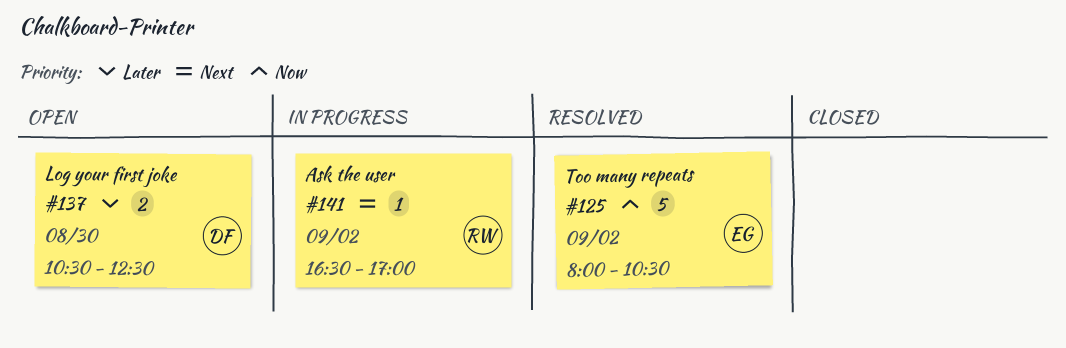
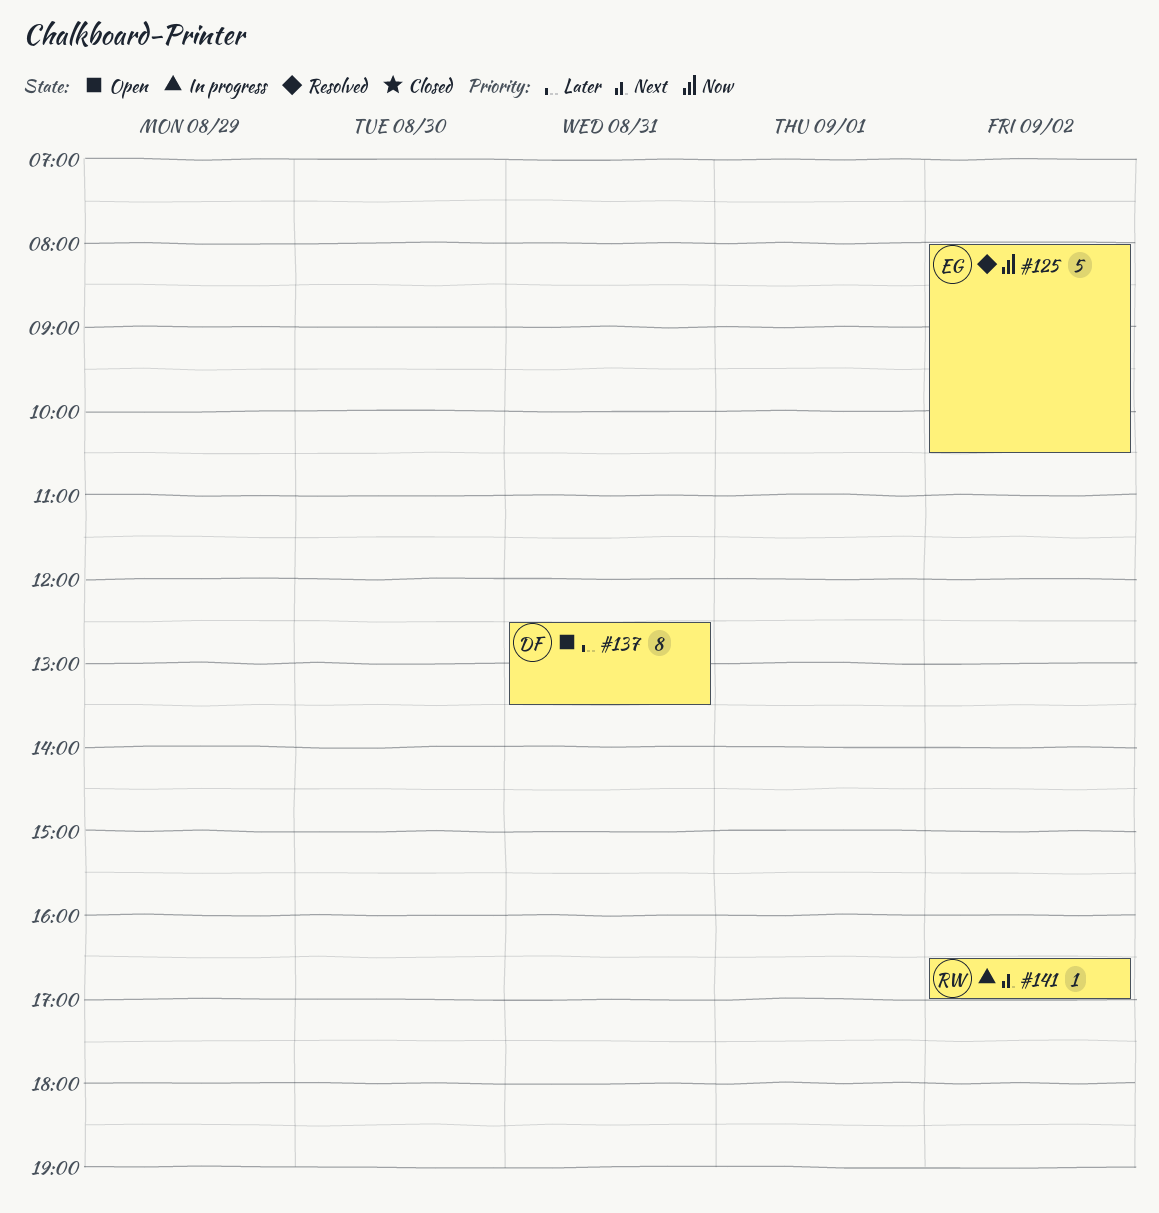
#137, estimate: 2 -> 8
#137, day: Aug 30 -> Aug 31
#137, begins: 10:30 -> 12:30
#137, ends: 12:30 -> 13:30

